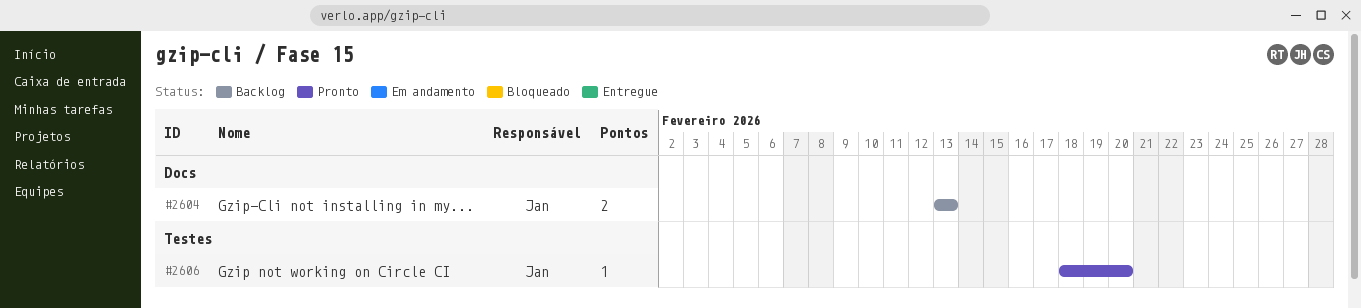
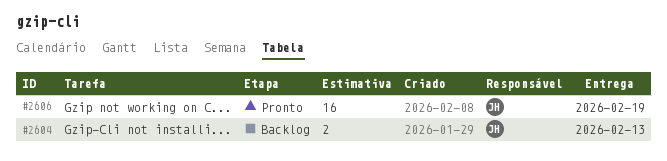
#2606, estimate: 1 -> 16
#2606, due: Feb 20 -> Feb 19

